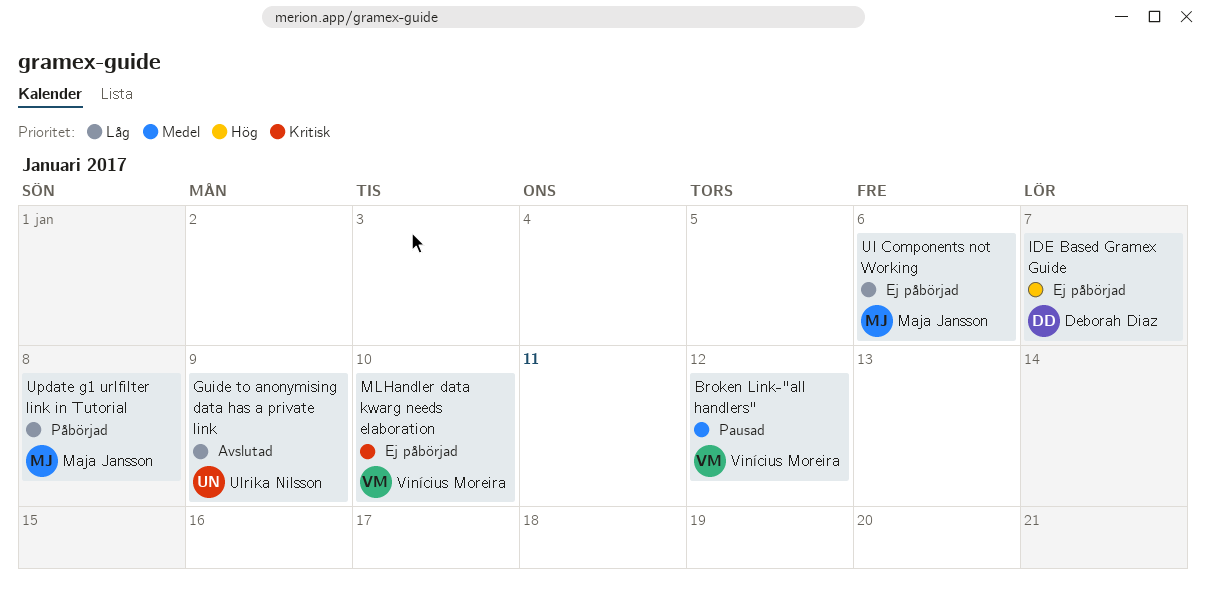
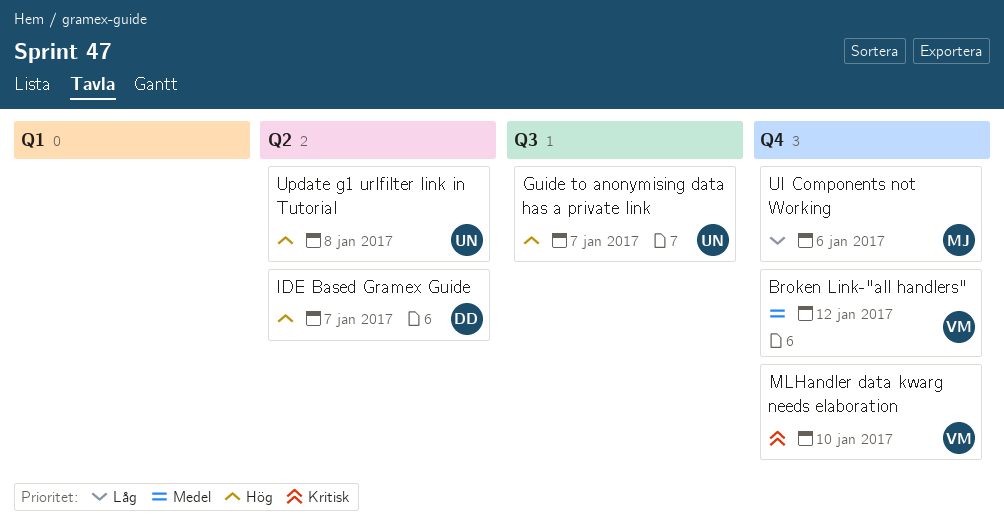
Guide to anonymising data has a private link, priority: Låg -> Hög
Guide to anonymising data has a private link, due: Jan 9 -> Jan 7
Update g1 urlfilter link in Tutorial, owner: Maja Jansson -> Ulrika Nilsson
Update g1 urlfilter link in Tutorial, priority: Låg -> Hög

